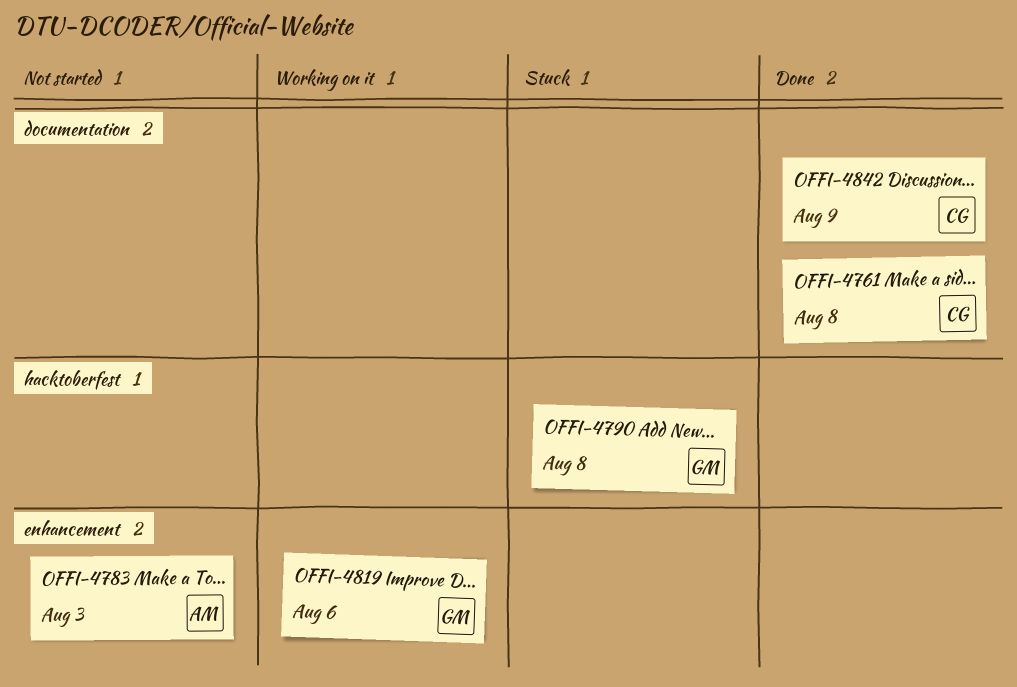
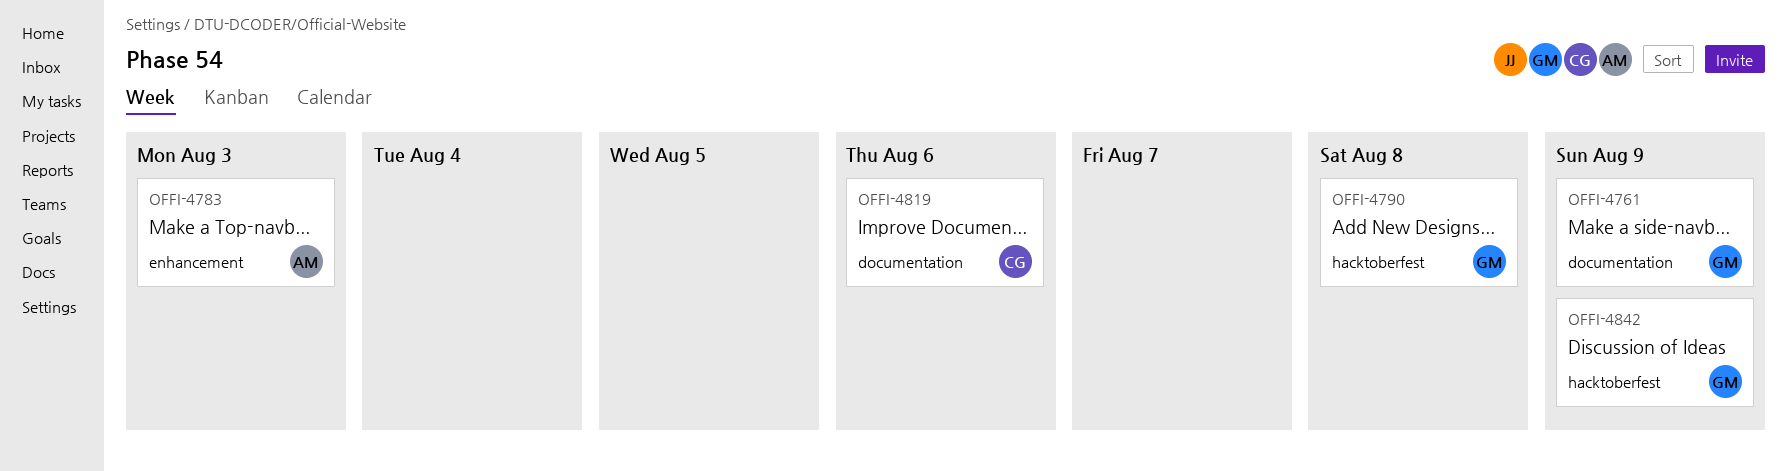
OFFI-4761, owner: CG -> GM
OFFI-4761, due: Aug 8 -> Aug 9
OFFI-4819, owner: GM -> CG
OFFI-4819, label: enhancement -> documentation
OFFI-4842, owner: CG -> GM
OFFI-4842, label: documentation -> hacktoberfest

